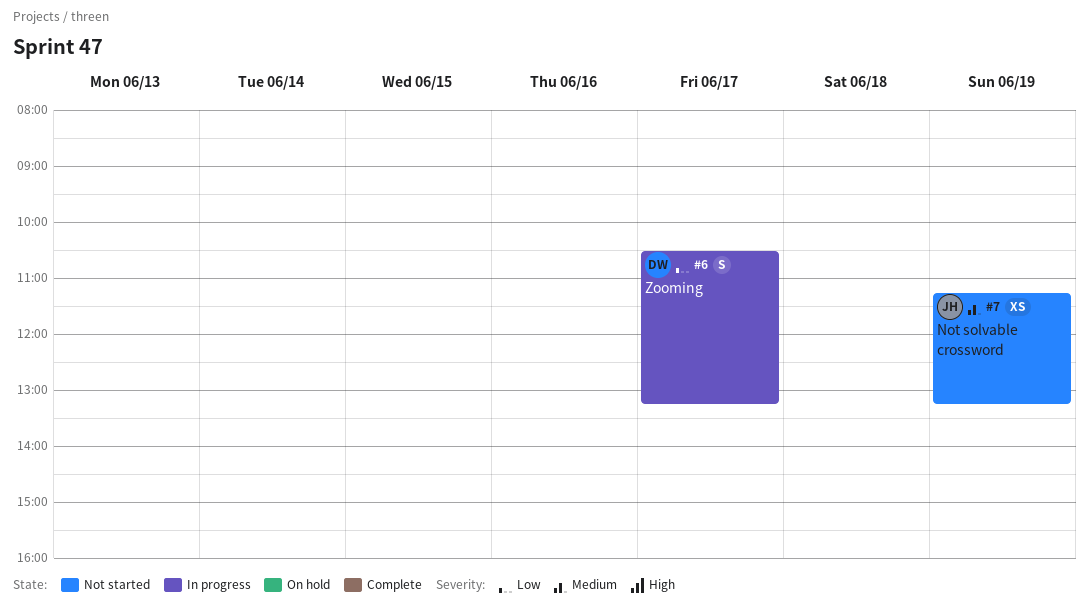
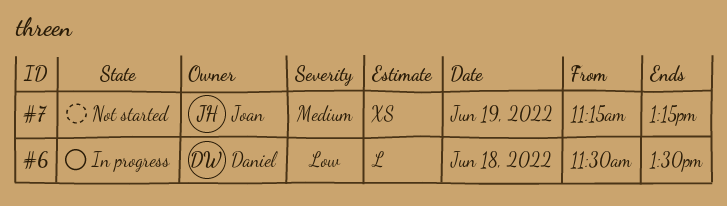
#6, estimate: S -> L
#6, day: Jun 17 -> Jun 18
#6, begins: 10:30 -> 11:30
#6, ends: 13:15 -> 13:30

